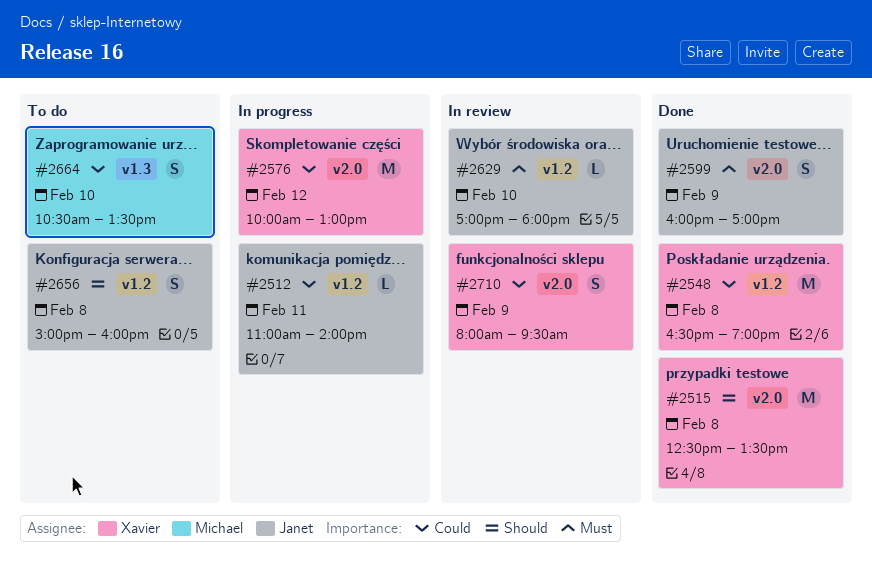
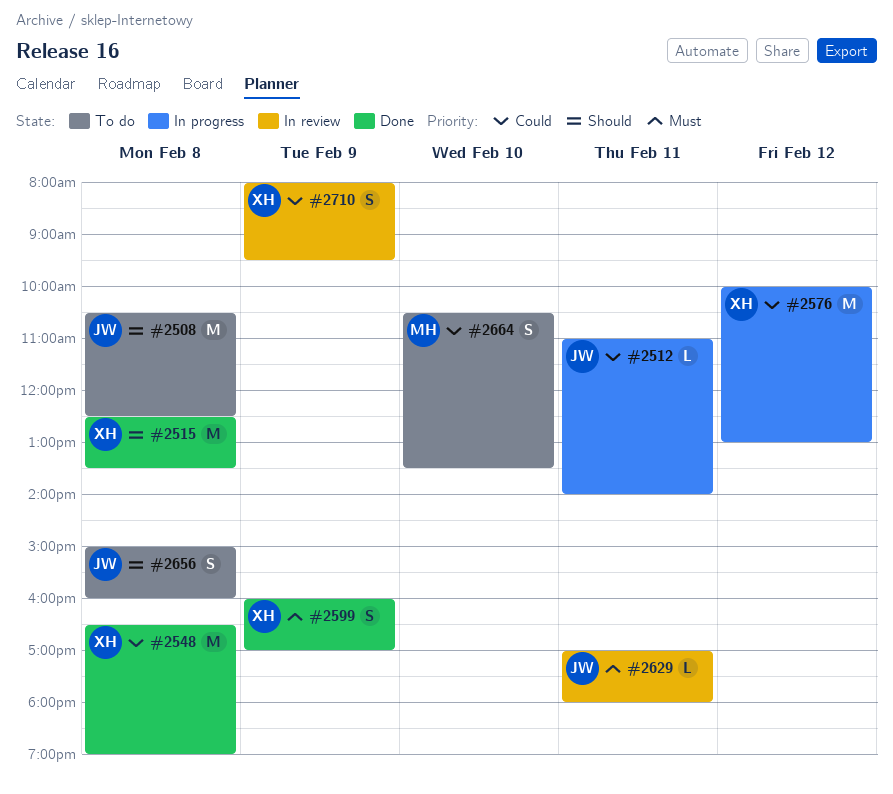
#2508: none -> present
#2599, owner: Janet -> Xavier
#2629, day: Feb 10 -> Feb 11

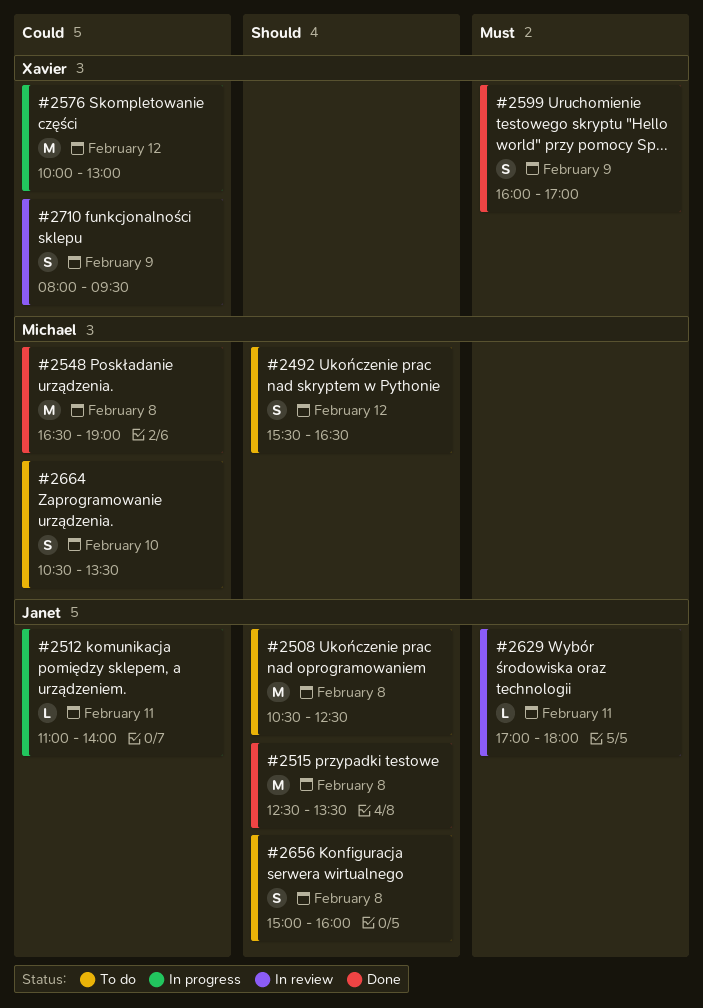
#2492: none -> present
#2515, owner: Xavier -> Janet
#2548, owner: Xavier -> Michael

